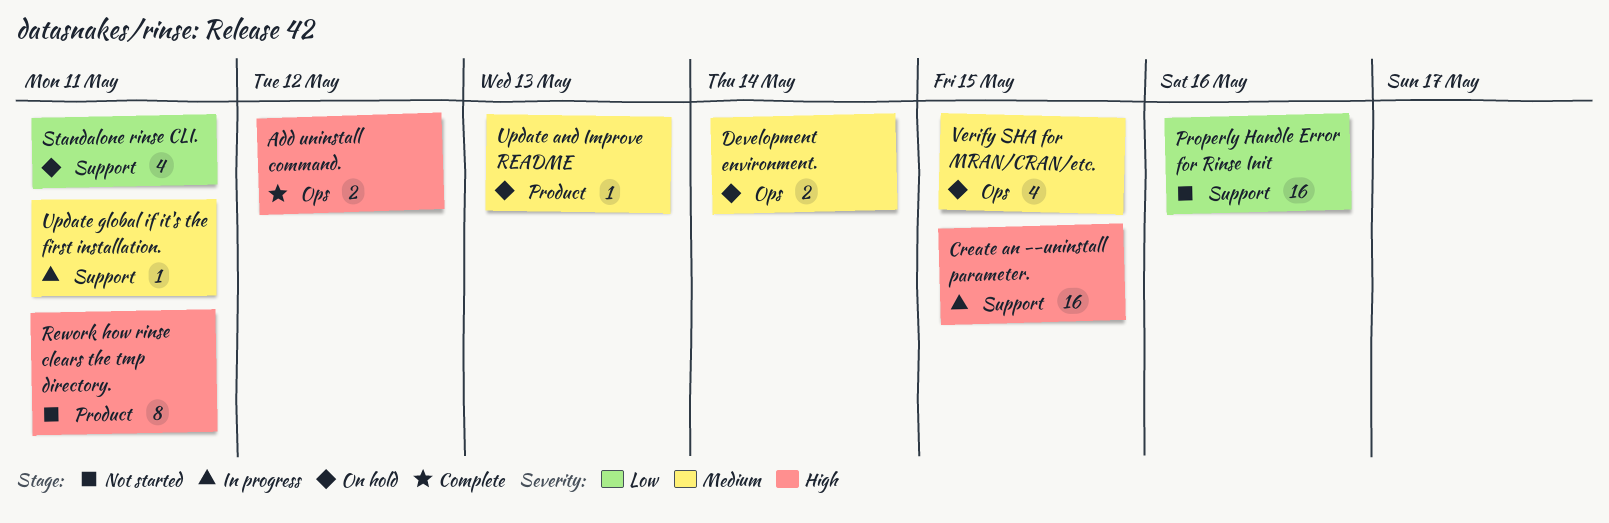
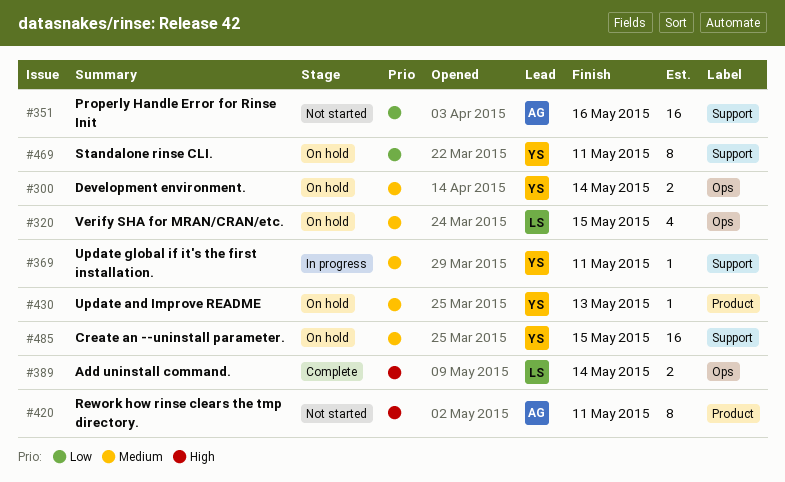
Add uninstall command., due: May 12 -> May 14
Create an --uninstall parameter., status: In progress -> On hold
Create an --uninstall parameter., priority: High -> Medium
Standalone rinse CLI., estimate: 4 -> 8

